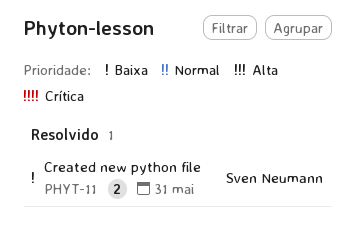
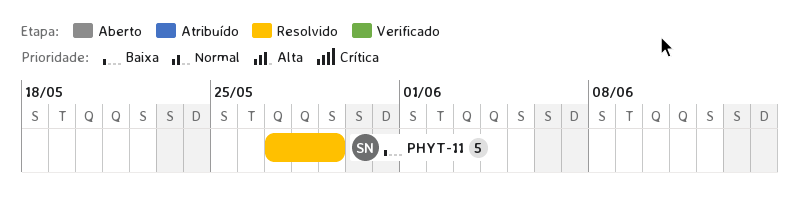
PHYT-11, estimate: 2 -> 5
PHYT-11, due: May 31 -> May 29

